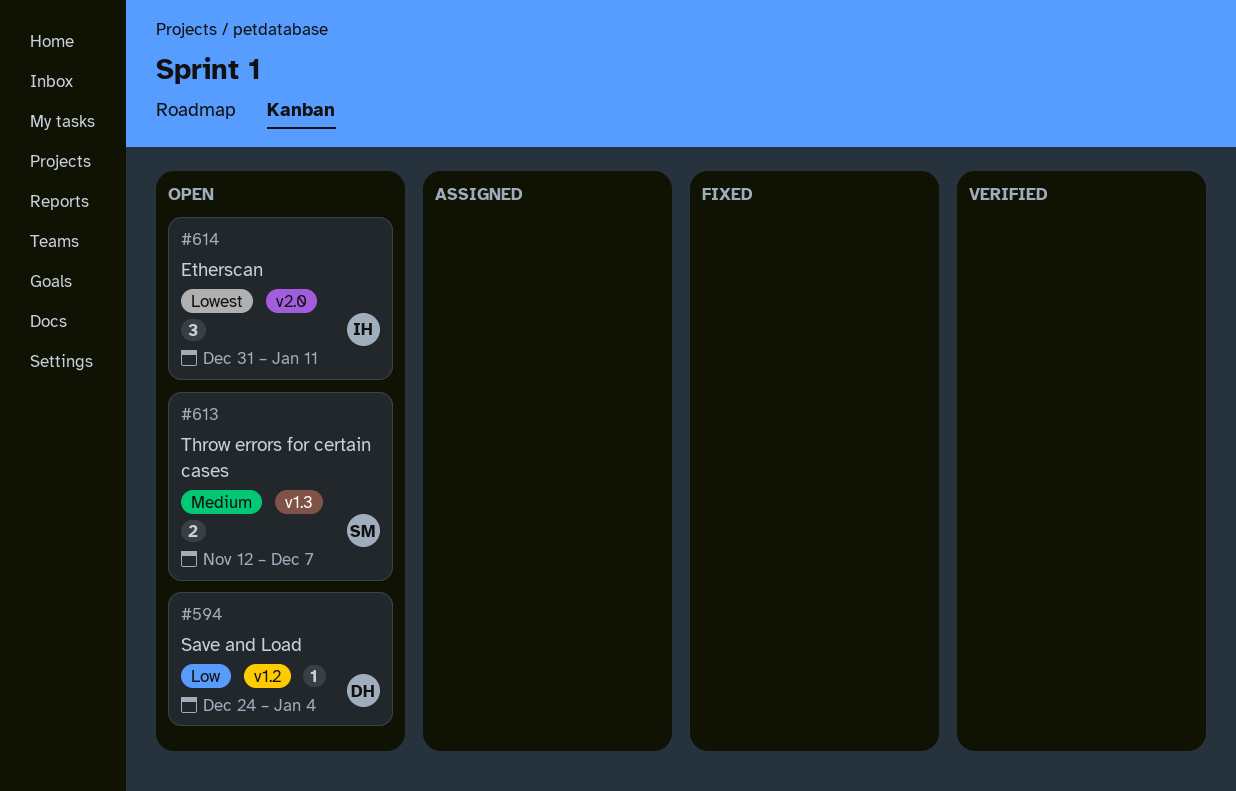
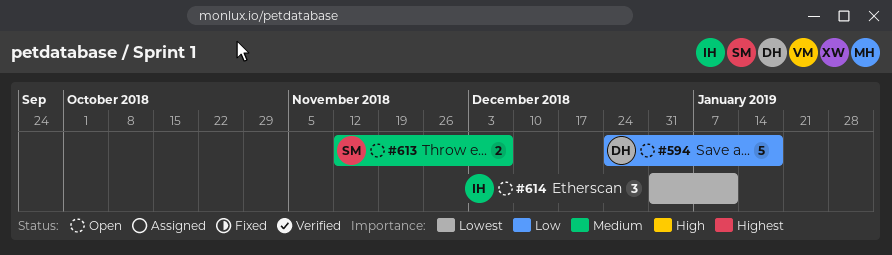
#594, estimate: 1 -> 5
#594, due: Jan 4 -> Jan 18

